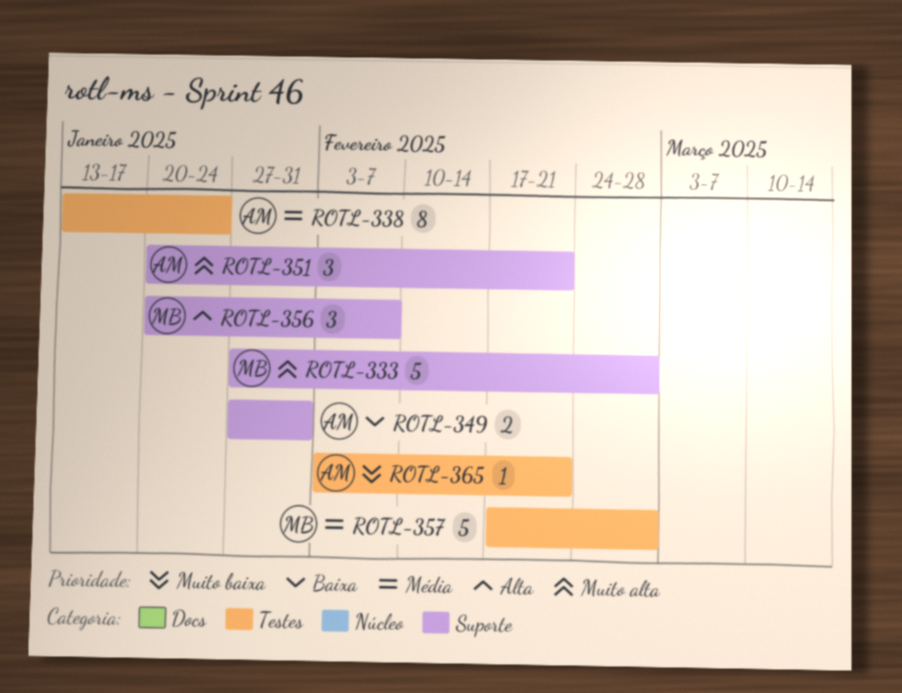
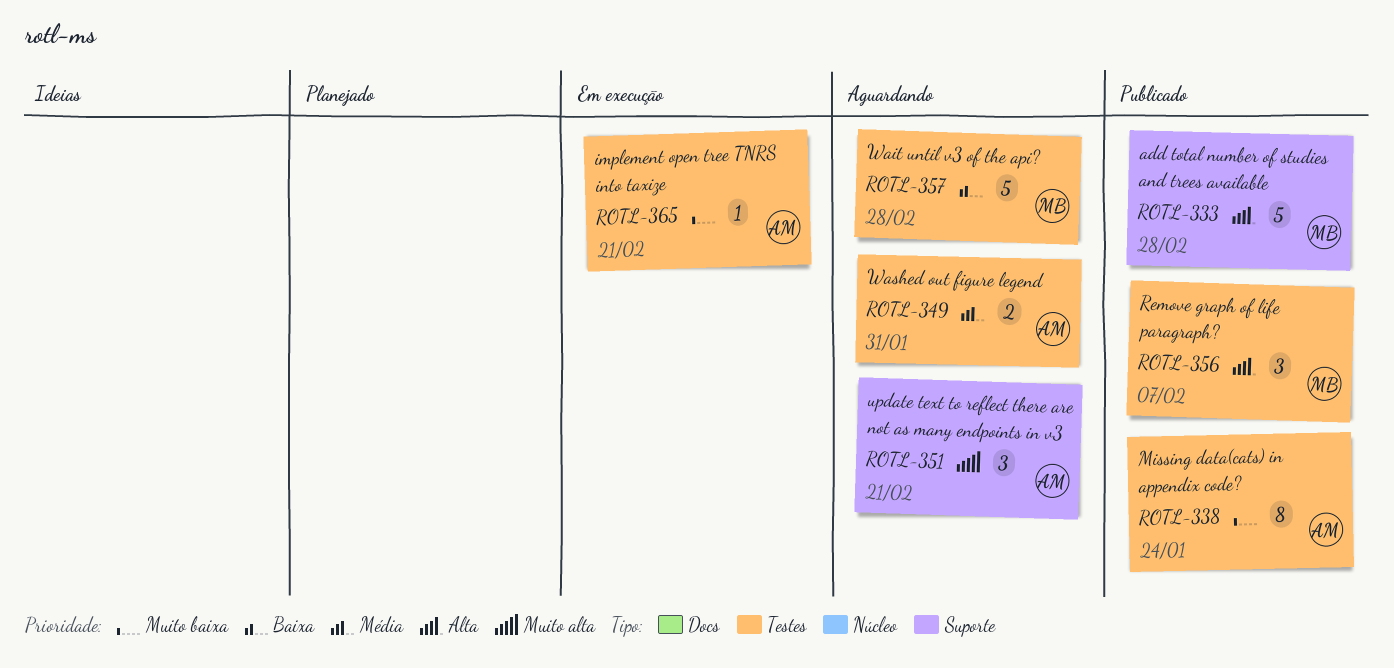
ROTL-333, priority: Muito alta -> Alta
ROTL-338, priority: Média -> Muito baixa
ROTL-349, priority: Baixa -> Média
ROTL-349, label: Suporte -> Testes
ROTL-356, label: Suporte -> Testes
ROTL-357, priority: Média -> Baixa

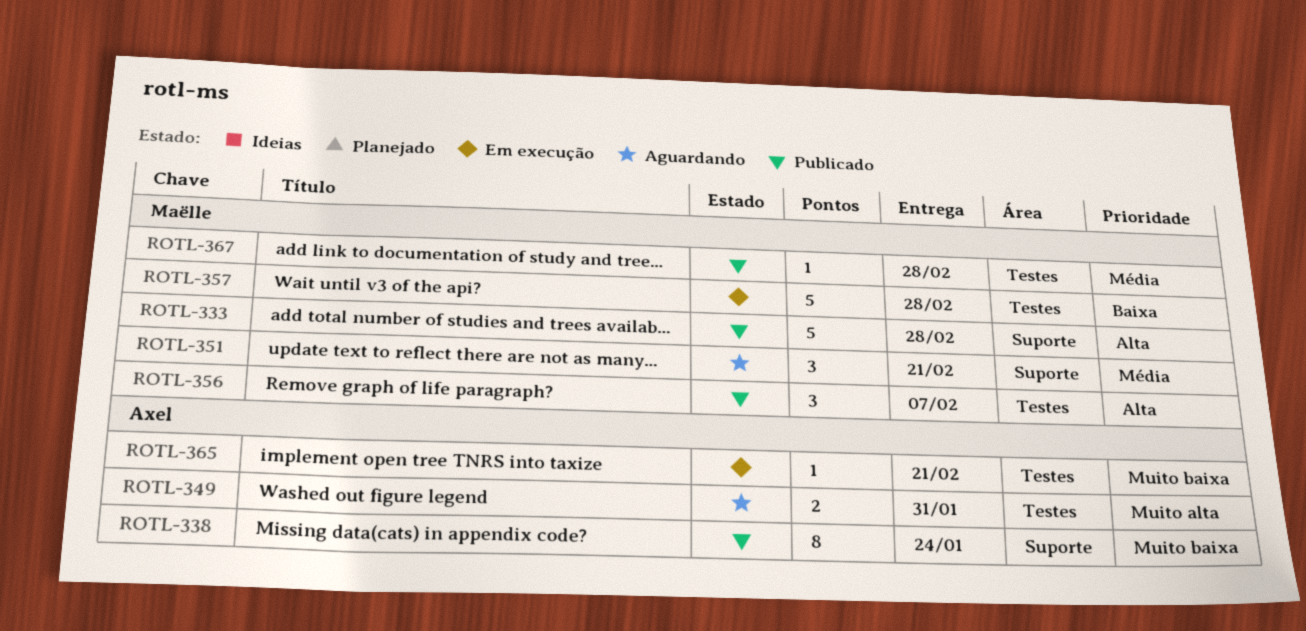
ROTL-338, label: Testes -> Suporte
ROTL-349, priority: Média -> Muito alta
ROTL-351, owner: Axel -> Maëlle
ROTL-351, priority: Muito alta -> Média
ROTL-357, status: Aguardando -> Em execução
ROTL-367: none -> present

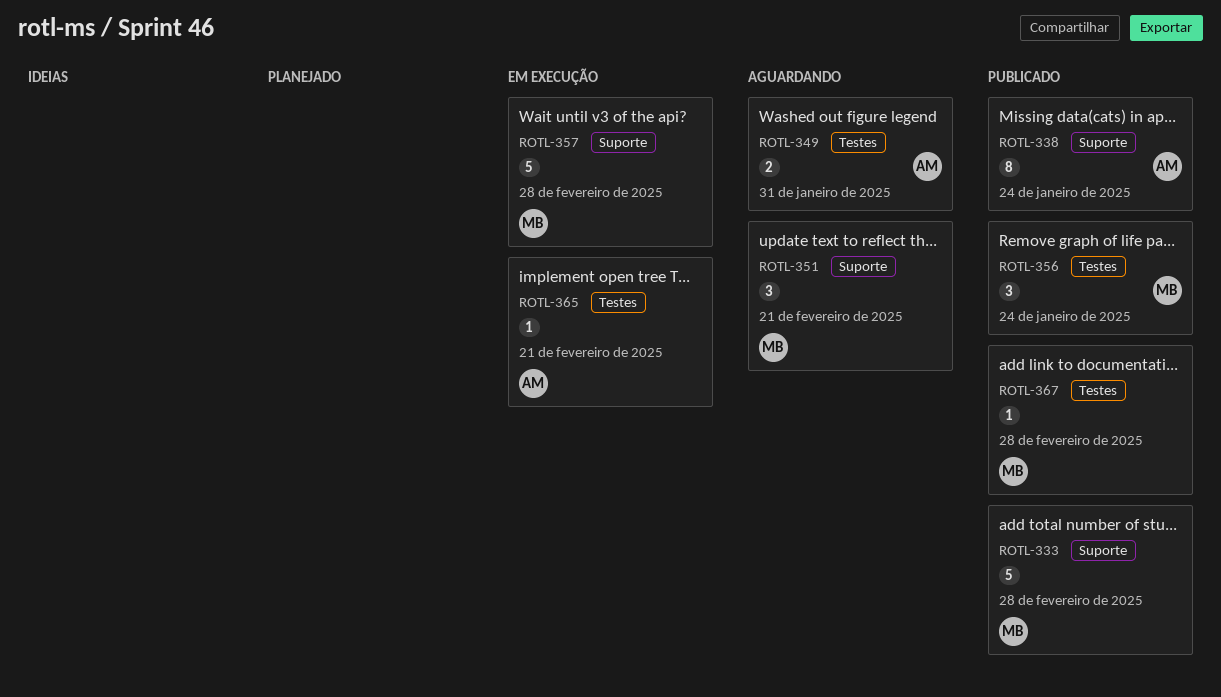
ROTL-356, due: Feb 7 -> Jan 24
ROTL-357, label: Testes -> Suporte

